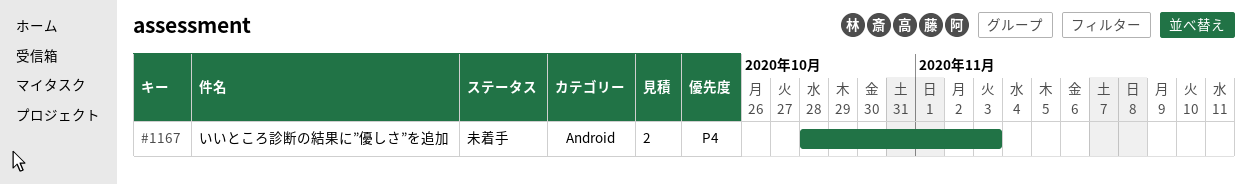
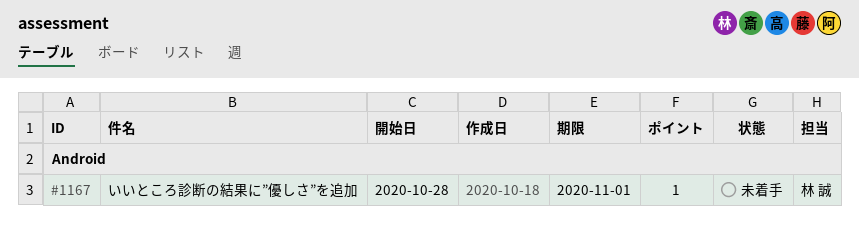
#1167, estimate: 2 -> 1
#1167, due: Nov 3 -> Nov 1

